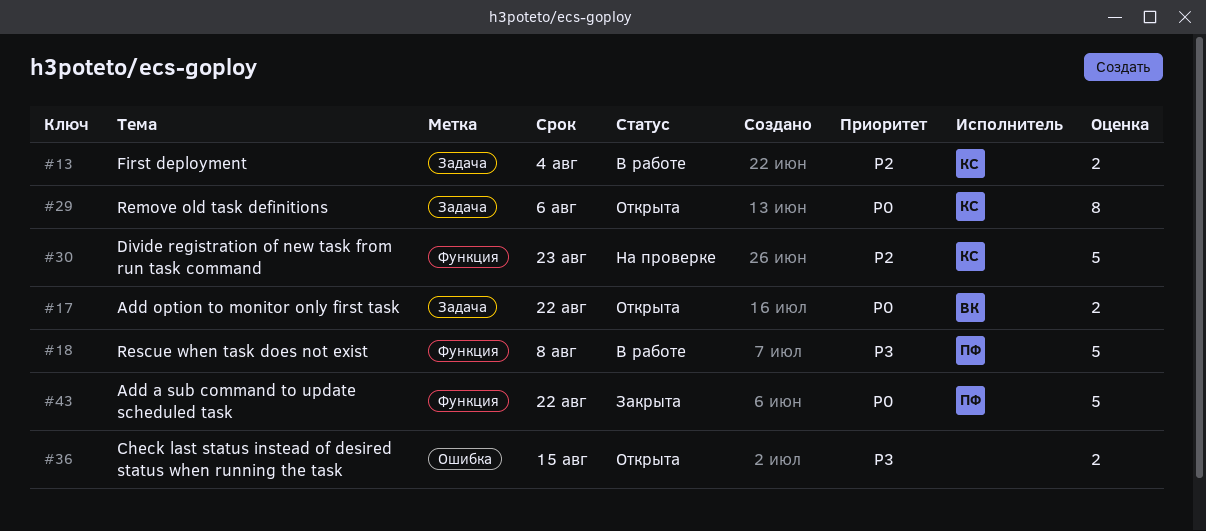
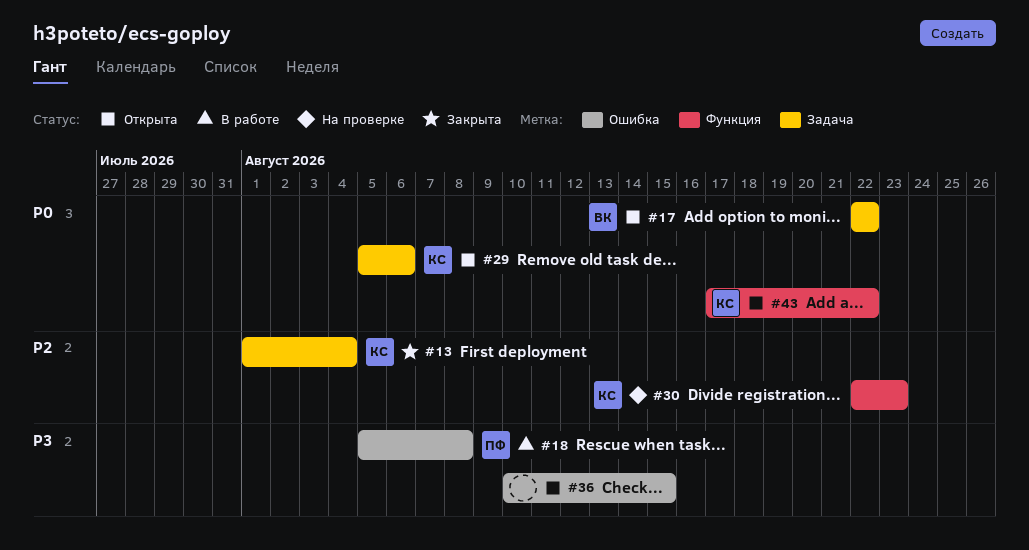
#13, status: В работе -> Закрыта
#18, label: Функция -> Ошибка
#43, status: Закрыта -> Открыта
#43, owner: ПФ -> КС

